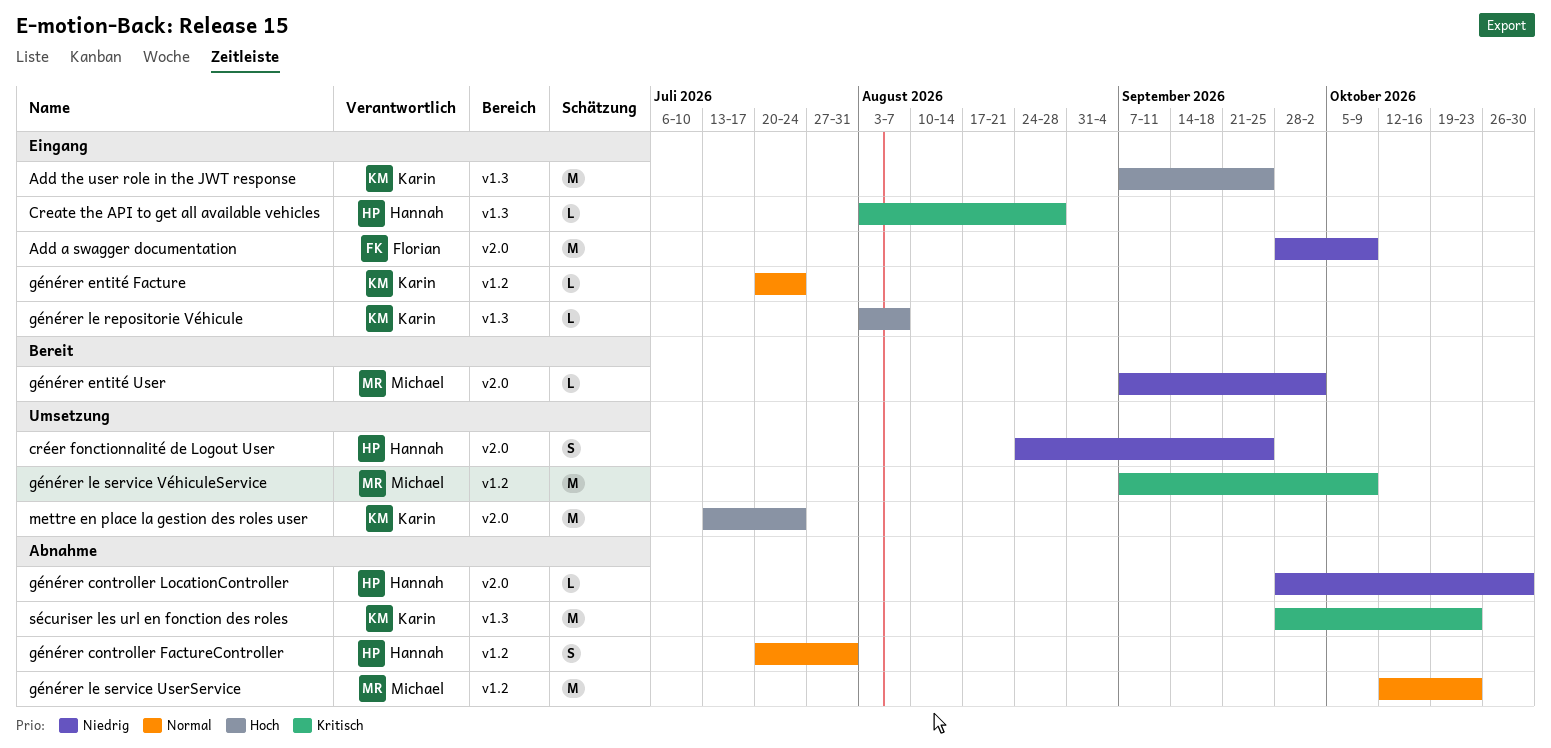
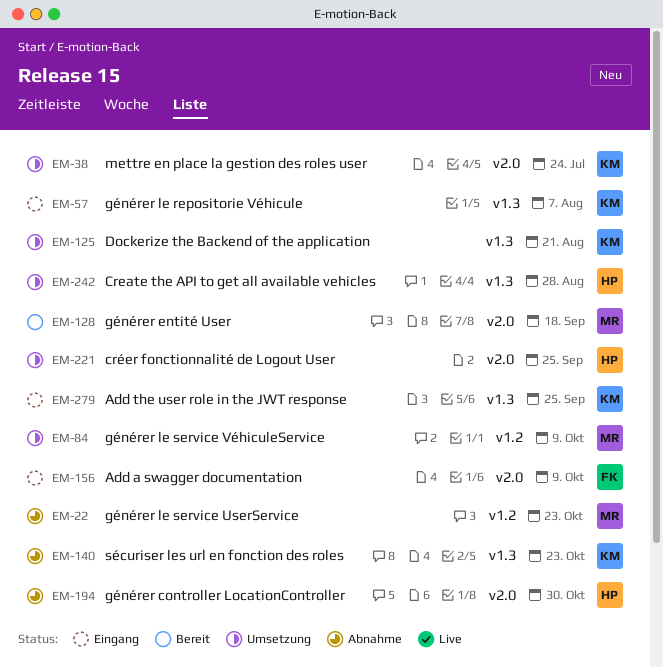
Create the API to get all available vehicles, status: Eingang -> Umsetzung
Dockerize the Backend of the application: none -> present
générer controller FactureController: present -> none
générer entité Facture: present -> none
générer entité User, due: Oct 2 -> Sep 18

